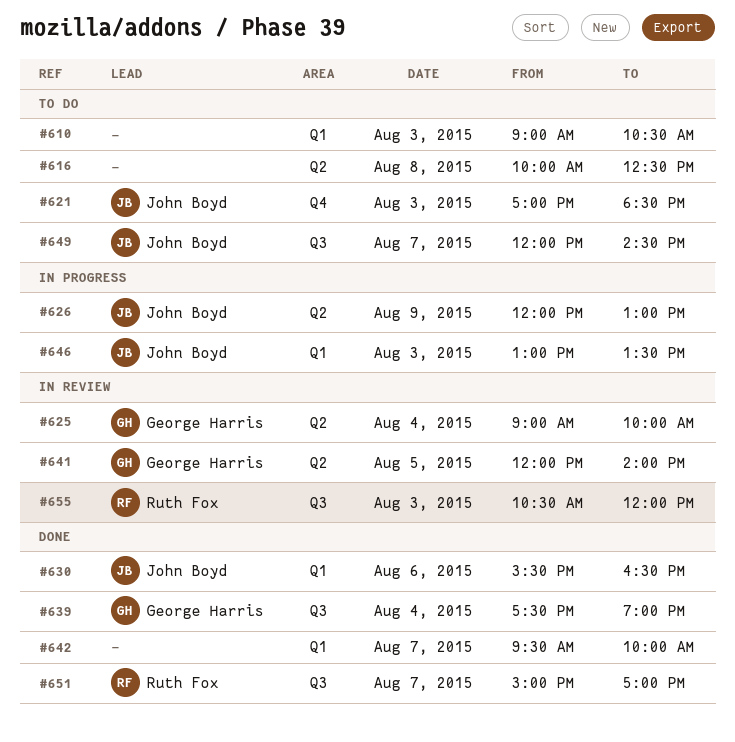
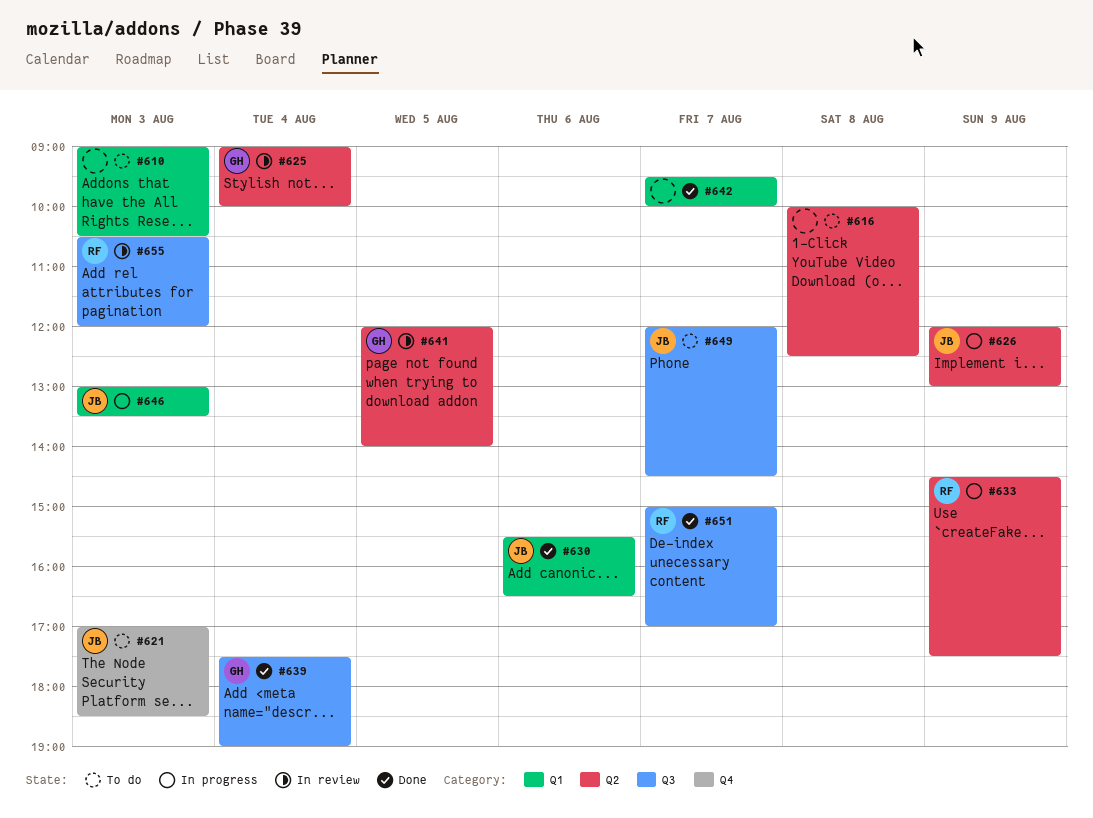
#633: none -> present

